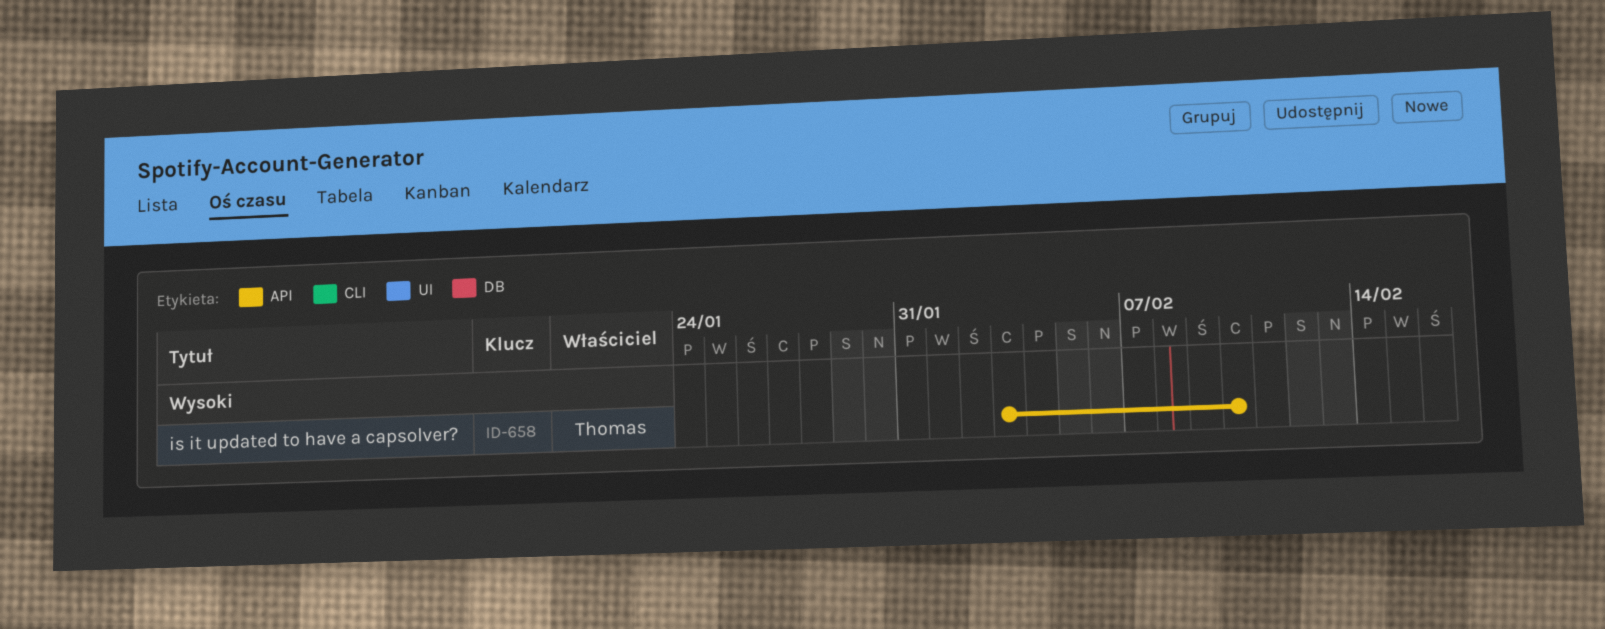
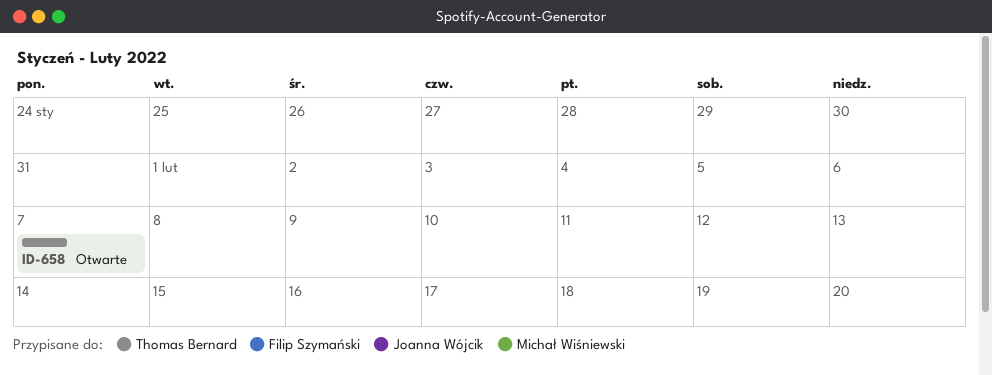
ID-658, due: Feb 10 -> Feb 7

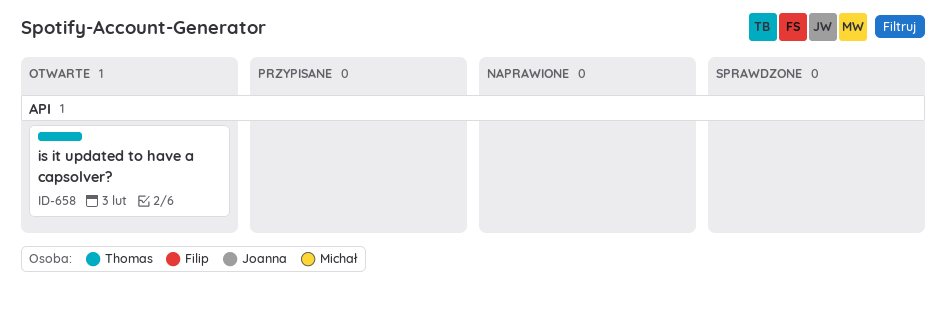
ID-658, due: Feb 7 -> Feb 3

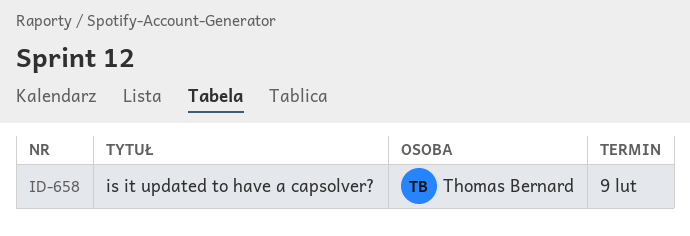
ID-658, due: Feb 3 -> Feb 9

